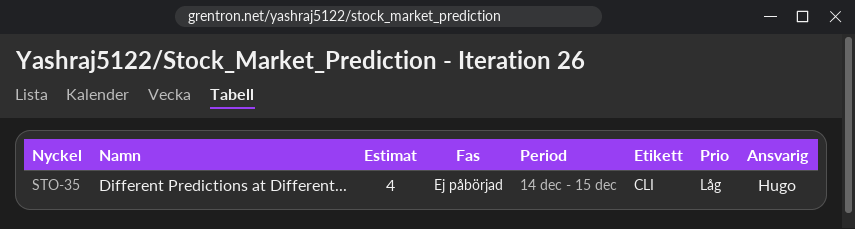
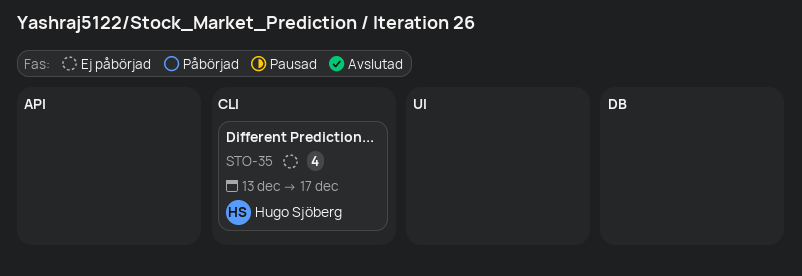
STO-35, start: Dec 14 -> Dec 13
STO-35, due: Dec 15 -> Dec 17

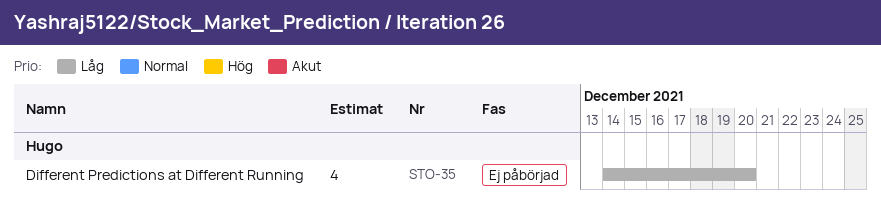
STO-35, start: Dec 13 -> Dec 14
STO-35, due: Dec 17 -> Dec 20

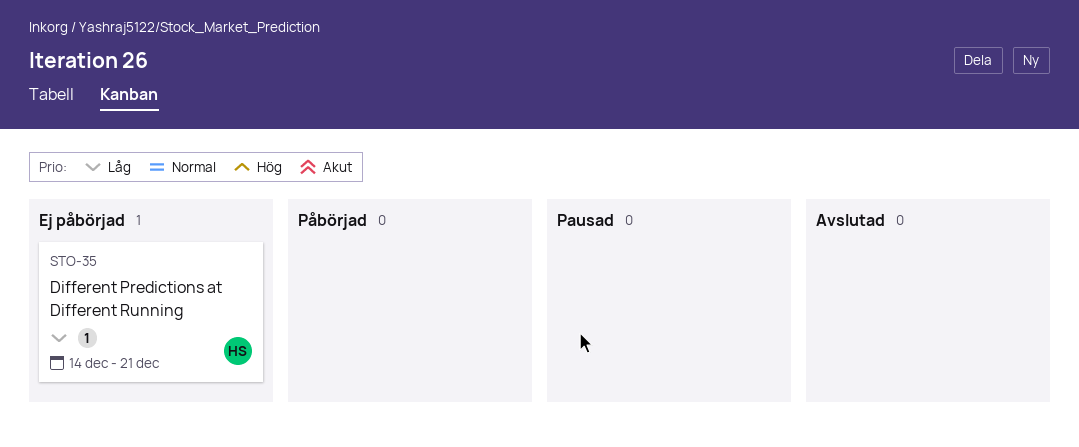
STO-35, estimate: 4 -> 1
STO-35, due: Dec 20 -> Dec 21

